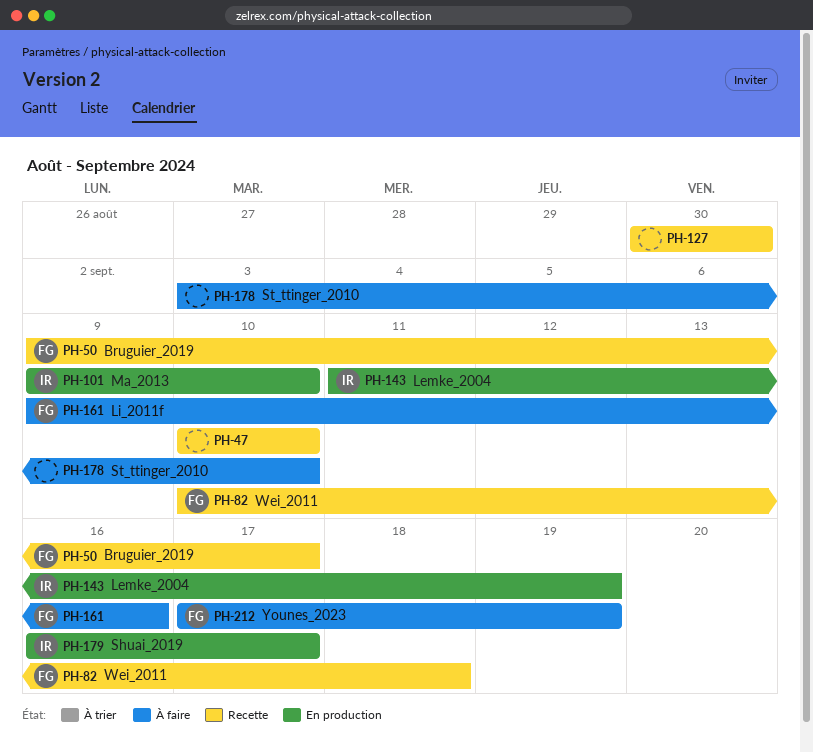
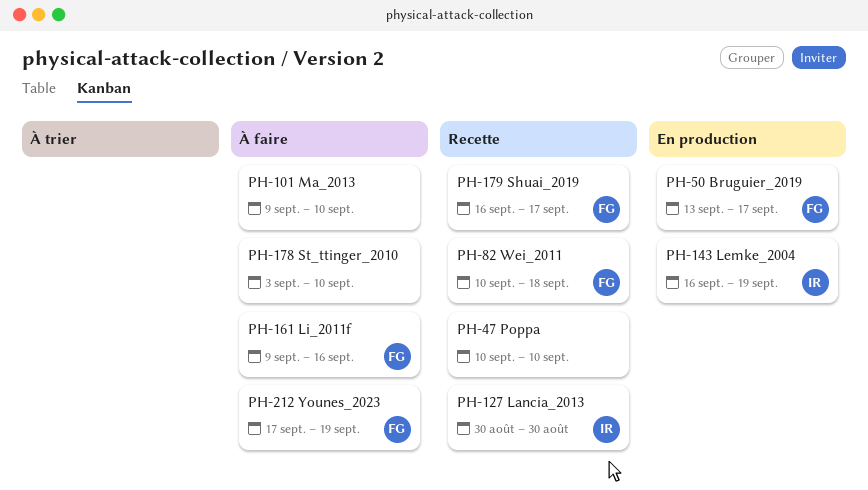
PH-50, status: Recette -> En production
PH-50, start: Sep 9 -> Sep 13
PH-101, status: En production -> À faire
PH-101, owner: IR -> none
PH-127, owner: none -> IR
PH-143, start: Sep 11 -> Sep 16
PH-179, status: En production -> Recette
PH-179, owner: IR -> FG

